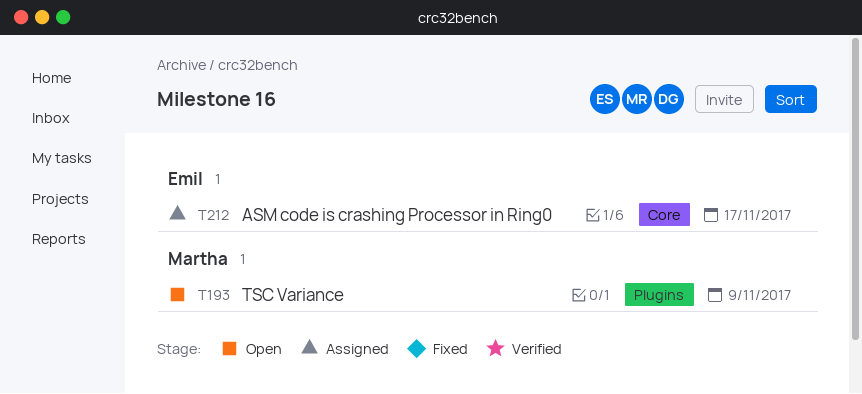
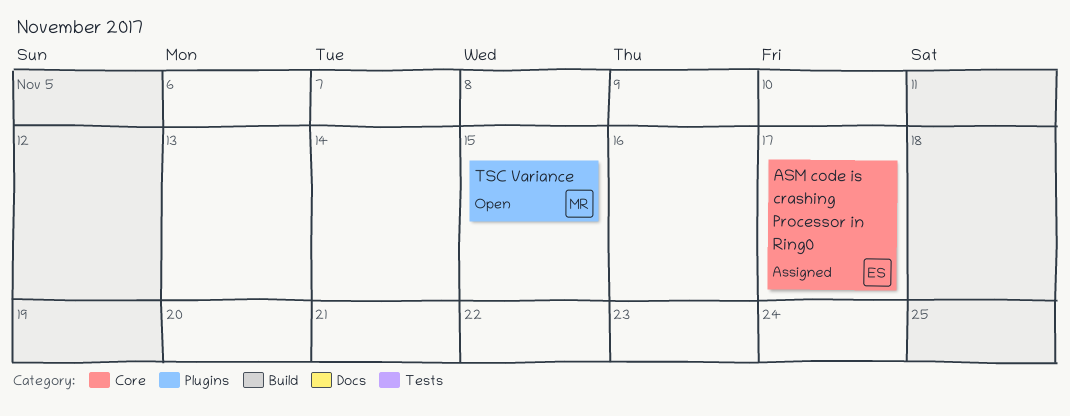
TSC Variance, due: Nov 9 -> Nov 15

